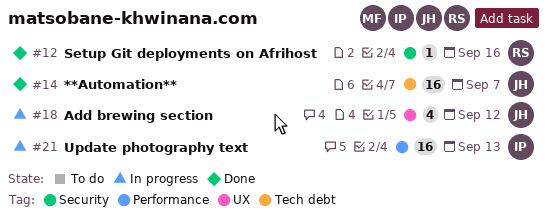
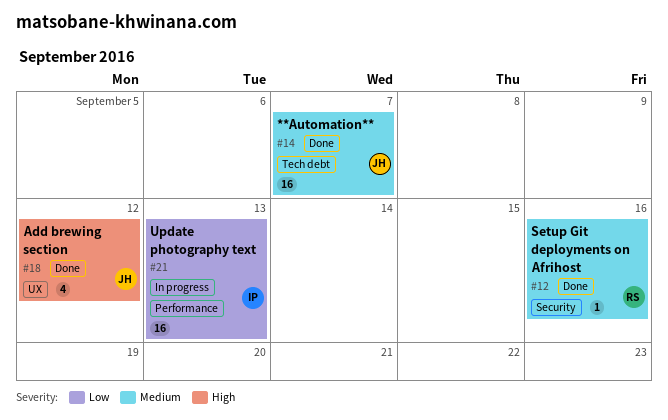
#18, status: In progress -> Done

